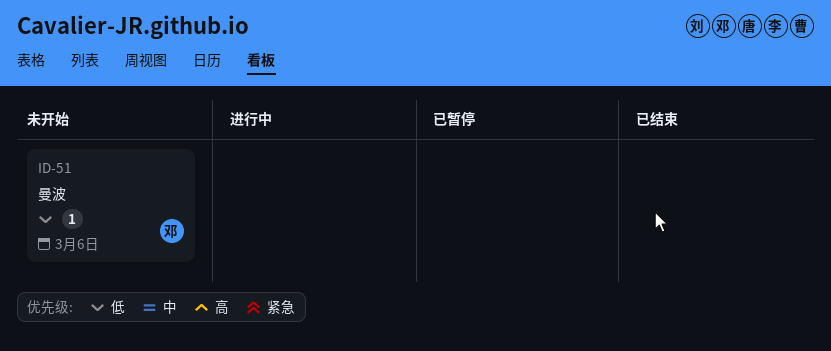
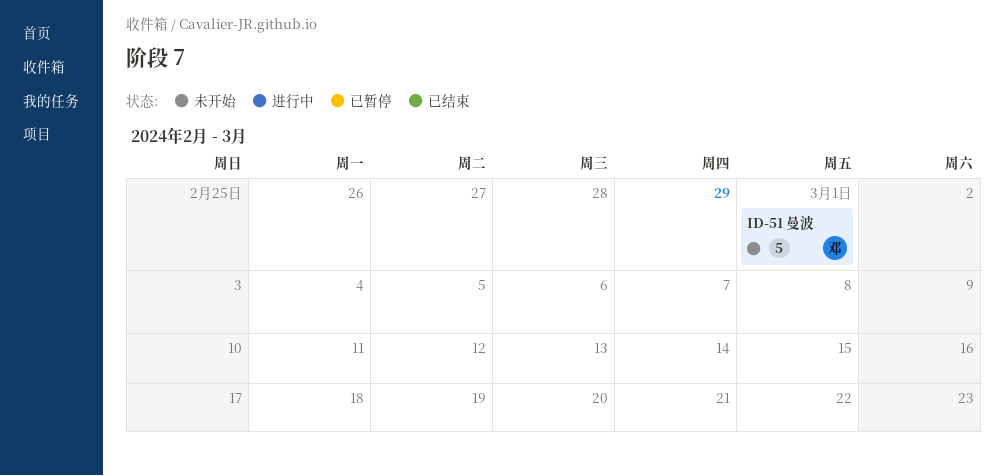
ID-51, estimate: 1 -> 5
ID-51, due: Mar 6 -> Mar 1

